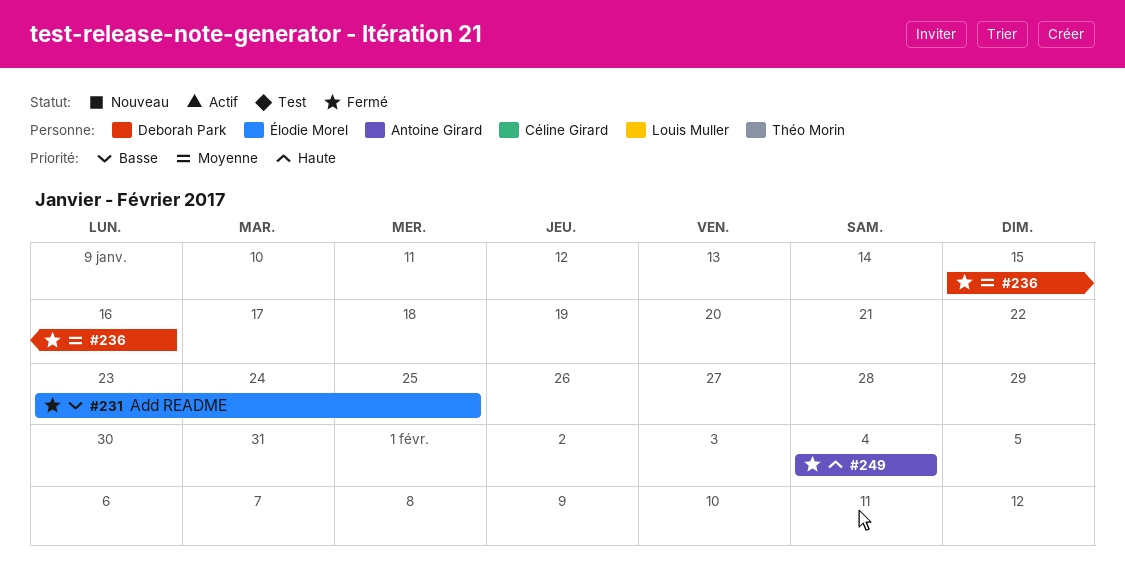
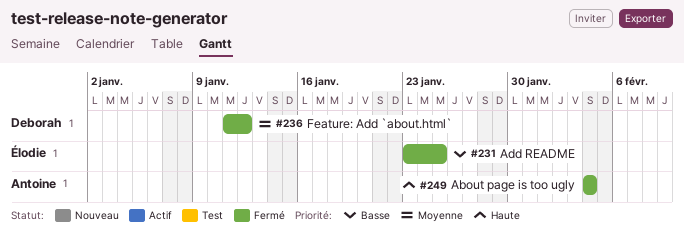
#236, start: Jan 15 -> Jan 11
#236, due: Jan 16 -> Jan 12

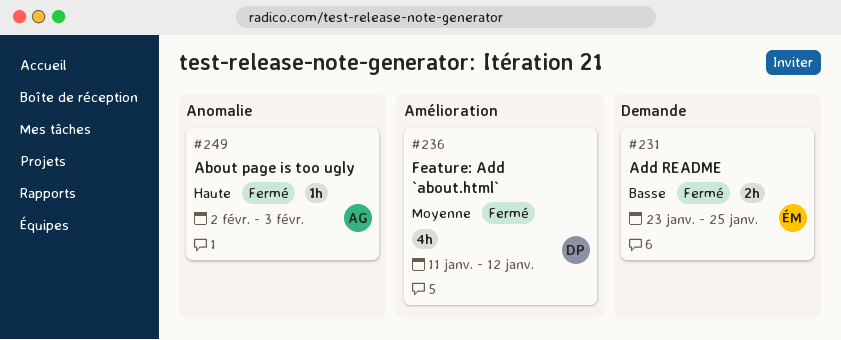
#249, start: Feb 4 -> Feb 2
#249, due: Feb 4 -> Feb 3

